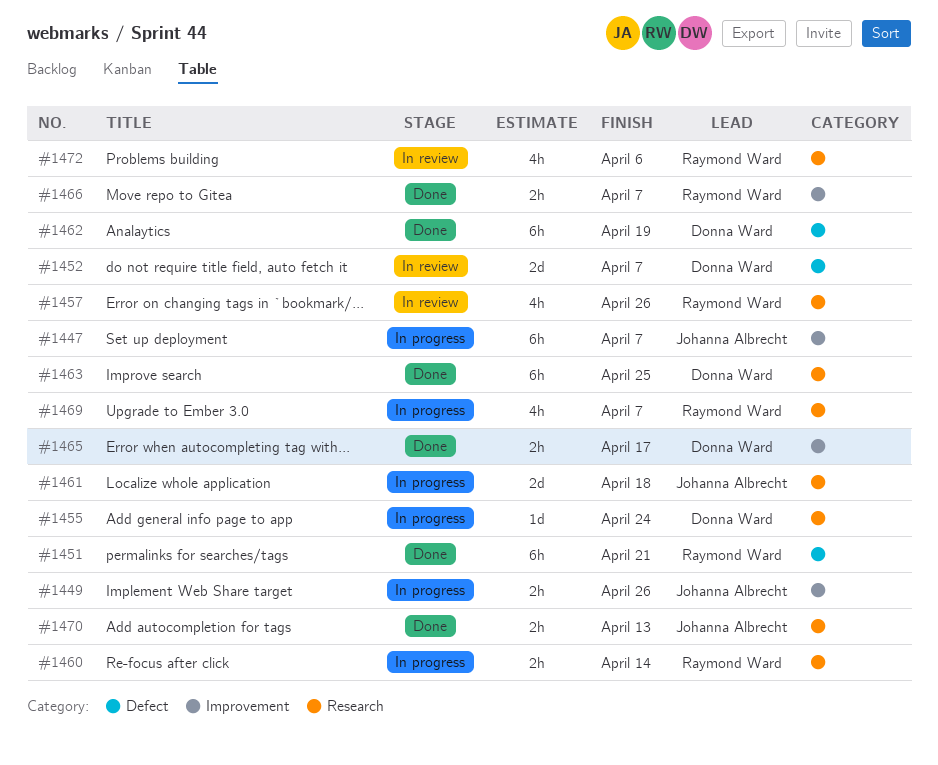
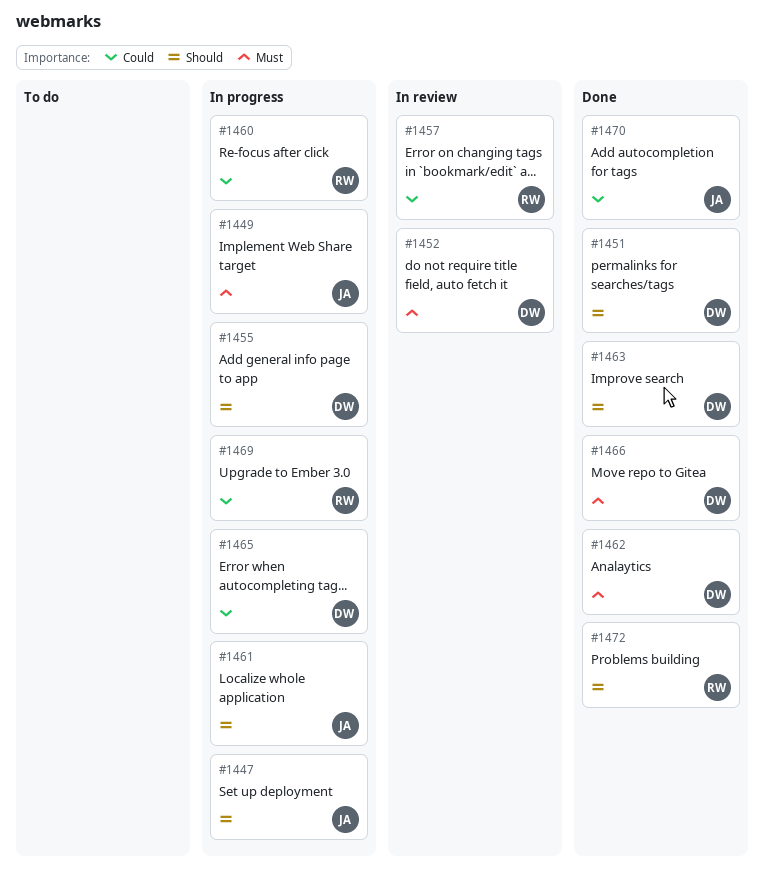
#1451, owner: Raymond Ward -> Donna Ward
#1465, status: Done -> In progress
#1466, owner: Raymond Ward -> Donna Ward
#1472, status: In review -> Done

